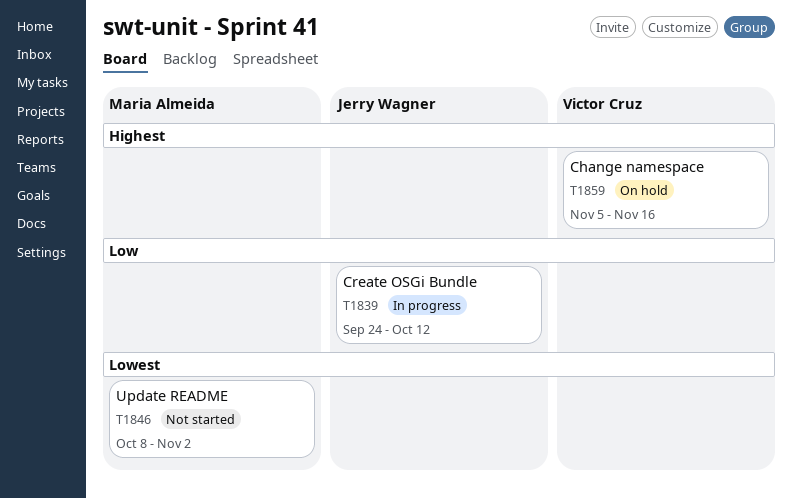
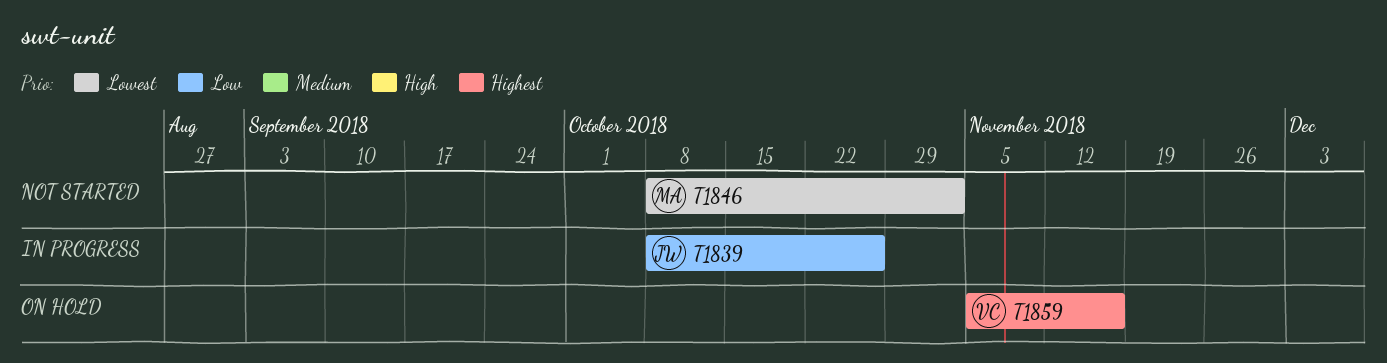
T1839, start: Sep 24 -> Oct 8
T1839, due: Oct 12 -> Oct 26

